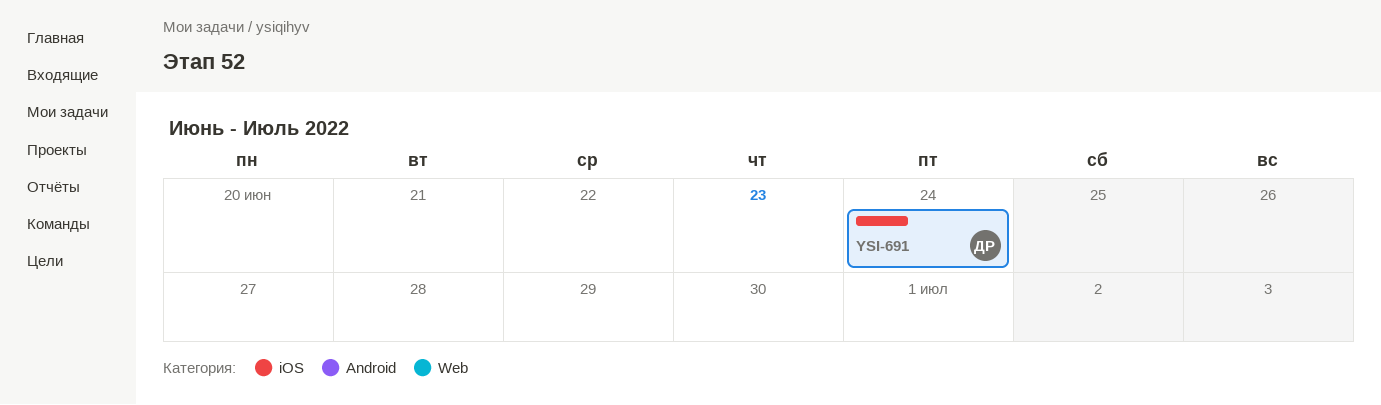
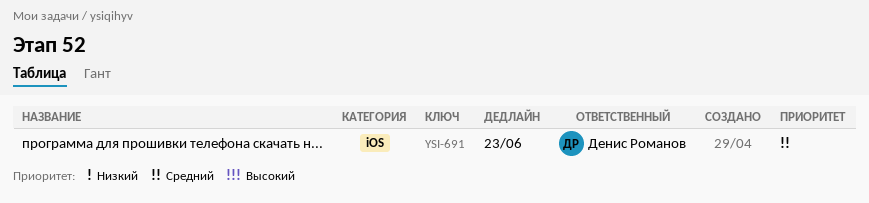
YSI-691, due: Jun 24 -> Jun 23

